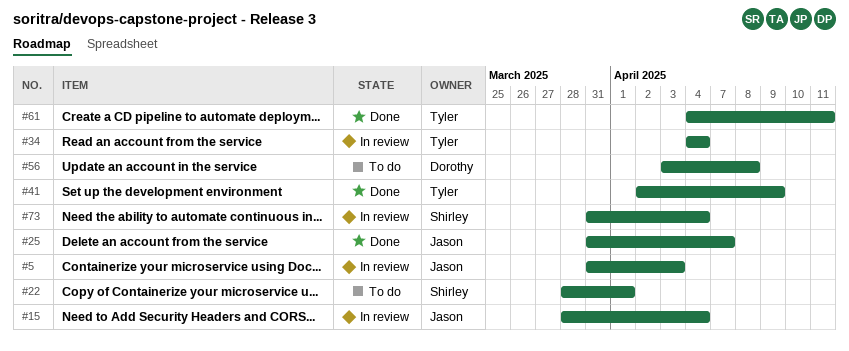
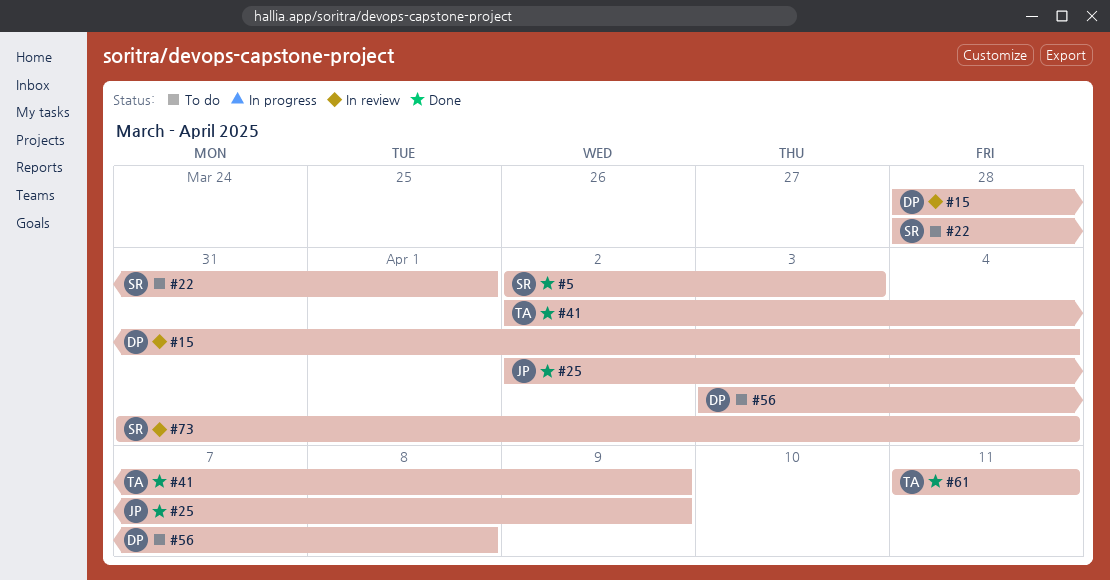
#5, status: In review -> Done
#5, owner: Jason -> Shirley
#5, start: Mar 31 -> Apr 2
#15, owner: Jason -> Dorothy
#25, start: Mar 31 -> Apr 2
#25, due: Apr 7 -> Apr 9
#34: present -> none
#61, start: Apr 4 -> Apr 11

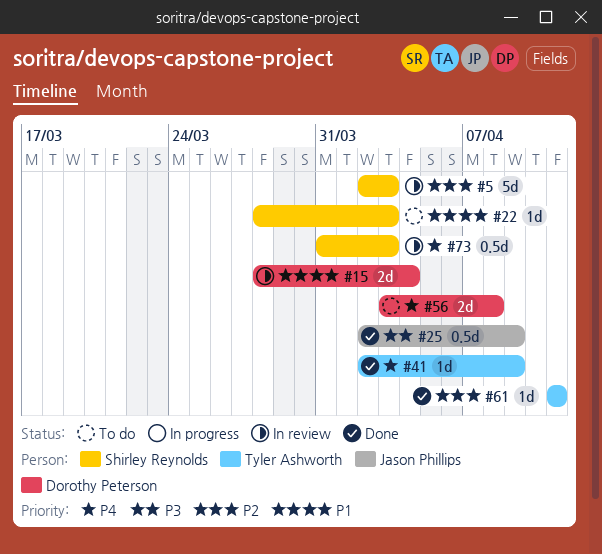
#5, status: Done -> In review
#22, due: Apr 1 -> Apr 3
#73, due: Apr 4 -> Apr 3

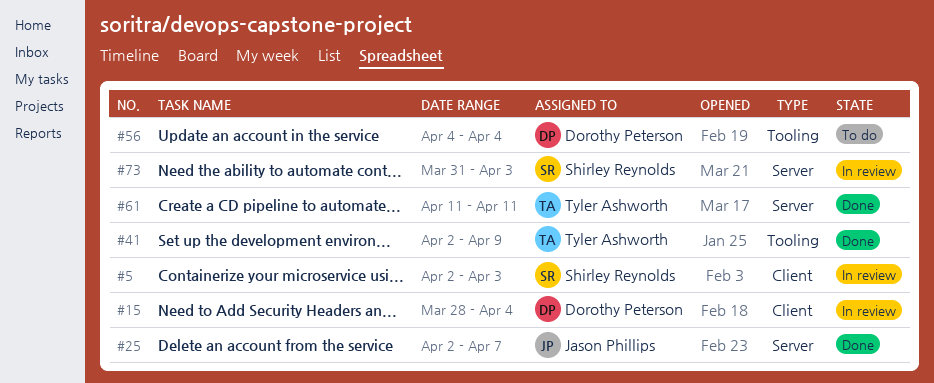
#22: present -> none
#25, due: Apr 9 -> Apr 7
#56, start: Apr 3 -> Apr 4
#56, due: Apr 8 -> Apr 4

